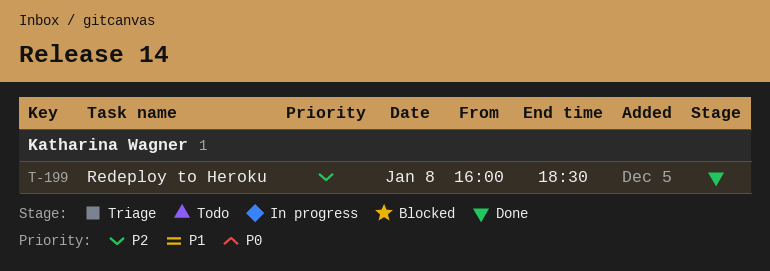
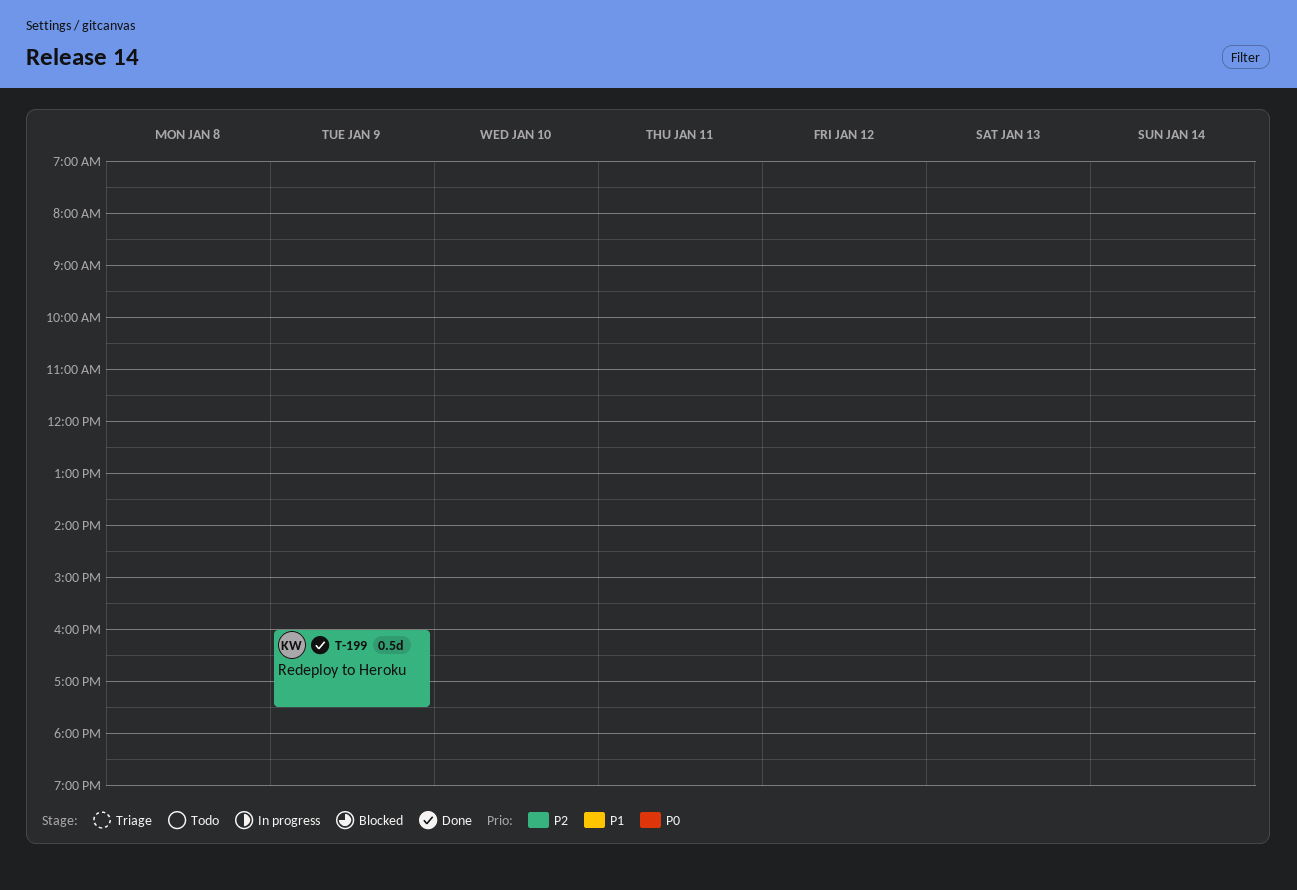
T-199, day: Jan 8 -> Jan 9
T-199, ends: 18:30 -> 17:30

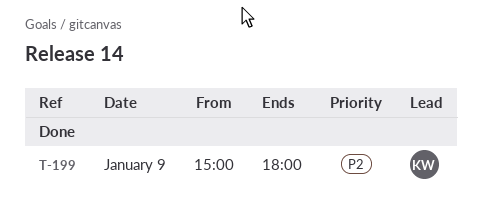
T-199, begins: 16:00 -> 15:00
T-199, ends: 17:30 -> 18:00

